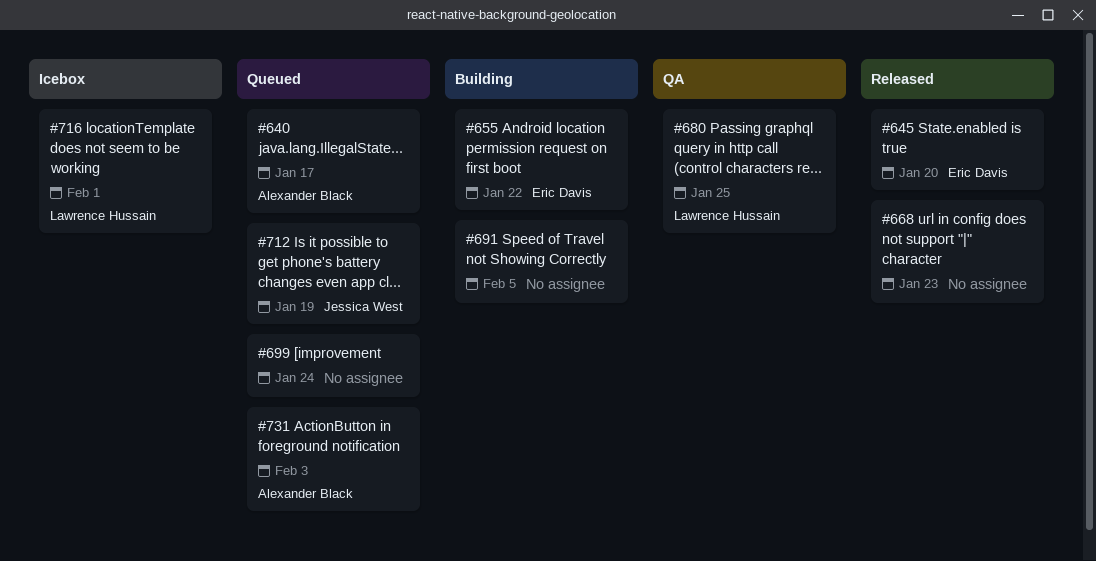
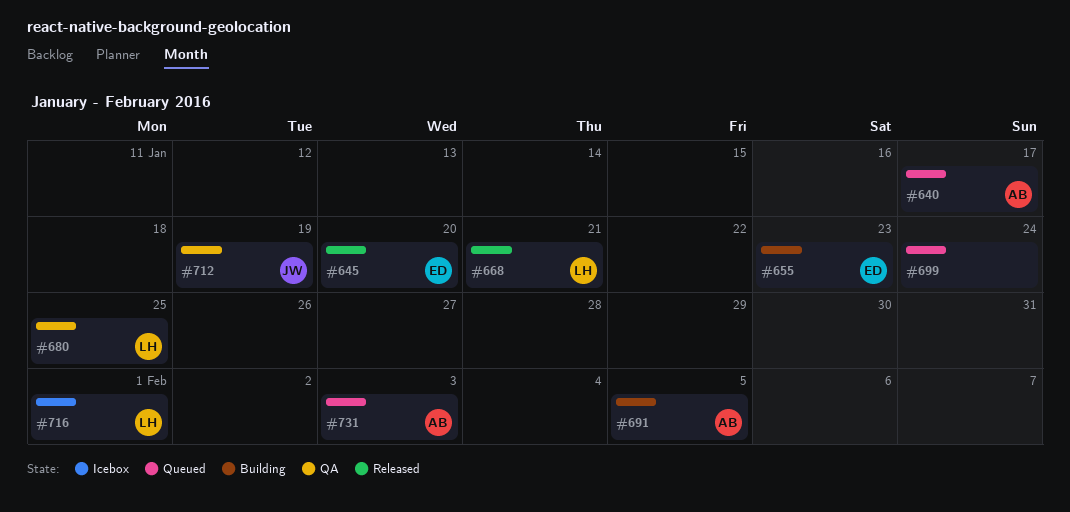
#655, due: Jan 22 -> Jan 23
#668, owner: none -> Lawrence Hussain
#668, due: Jan 23 -> Jan 21
#691, owner: none -> Alexander Black
#712, status: Queued -> QA

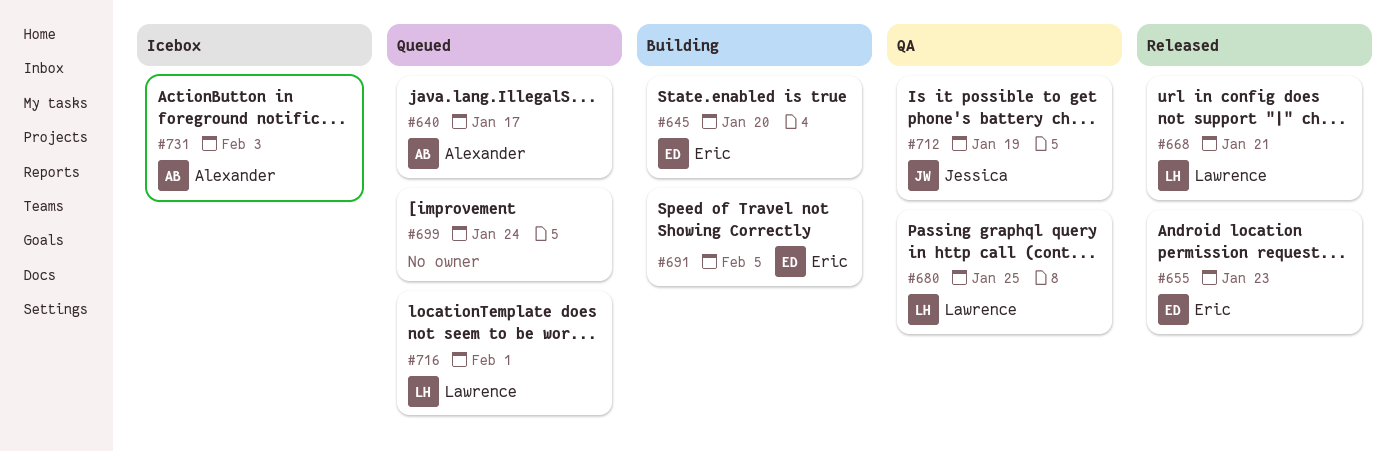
#645, status: Released -> Building
#655, status: Building -> Released
#691, owner: Alexander -> Eric
#716, status: Icebox -> Queued
#731, status: Queued -> Icebox

